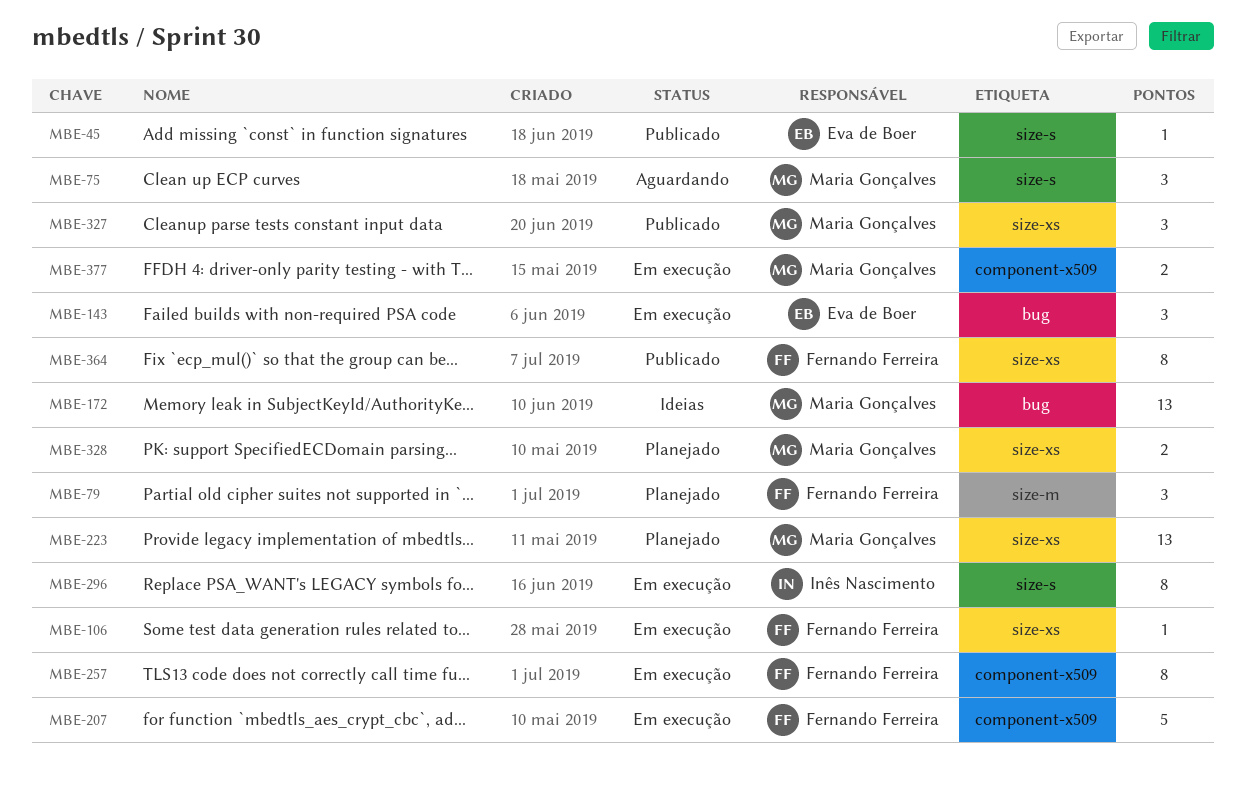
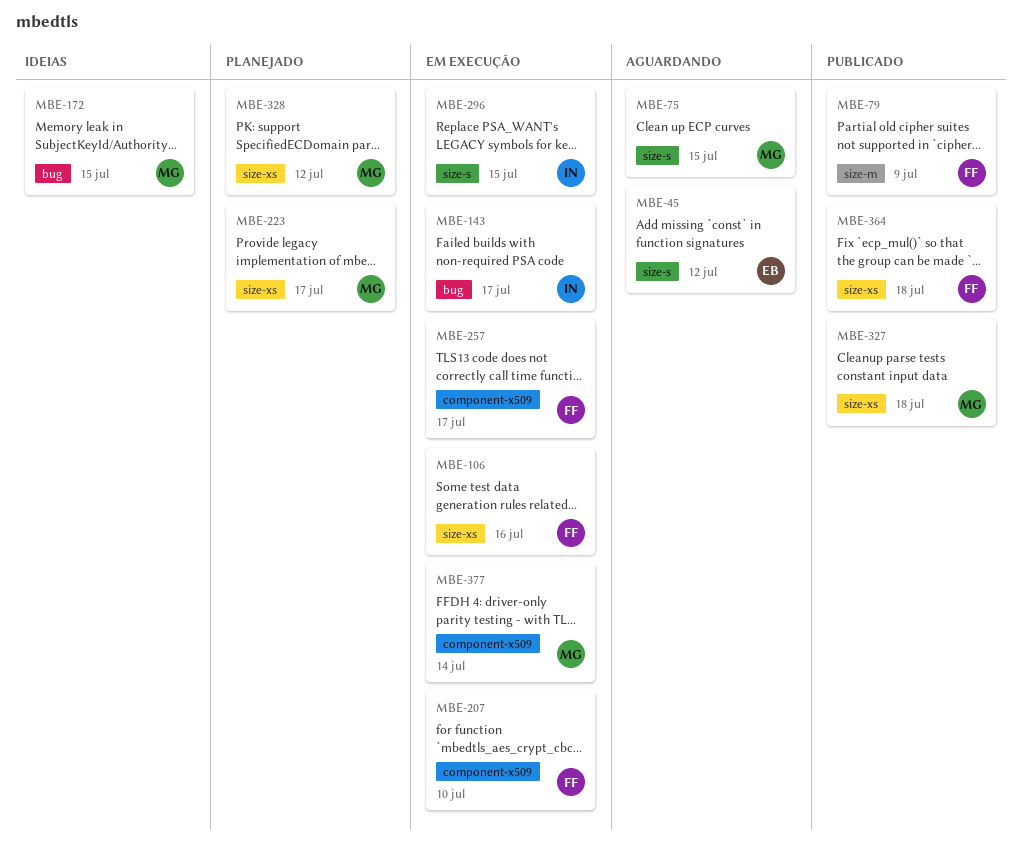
MBE-45, status: Publicado -> Aguardando
MBE-79, status: Planejado -> Publicado
MBE-143, owner: Eva de Boer -> Inês Nascimento

